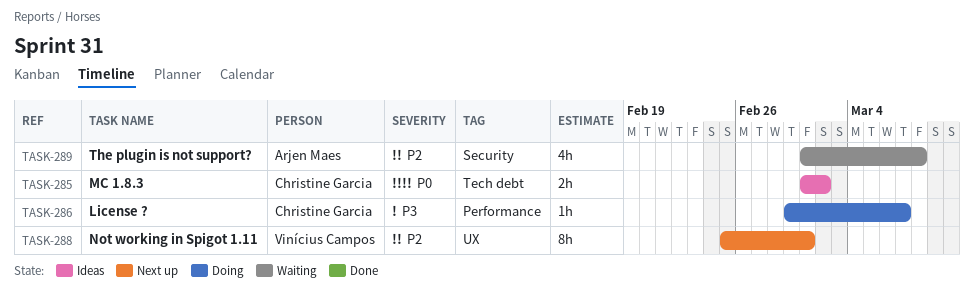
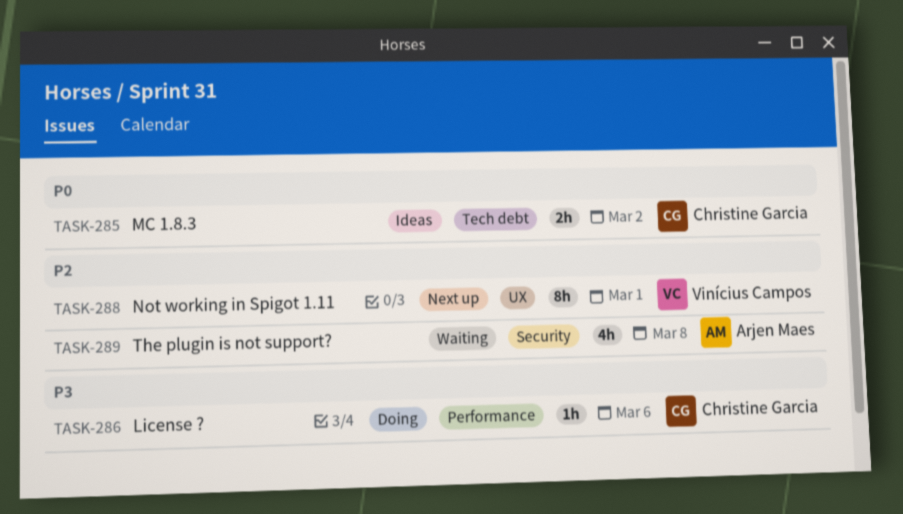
TASK-286, due: Mar 7 -> Mar 6

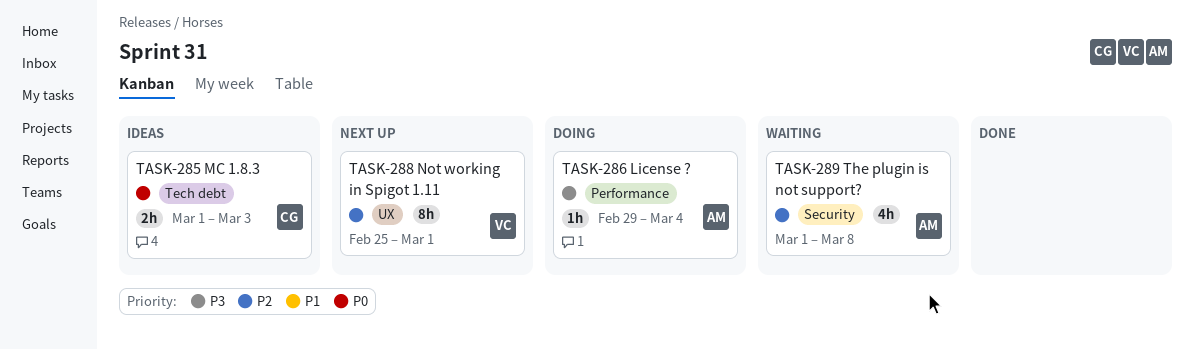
TASK-285, due: Mar 2 -> Mar 3
TASK-286, owner: Christine Garcia -> Arjen Maes
TASK-286, due: Mar 6 -> Mar 4

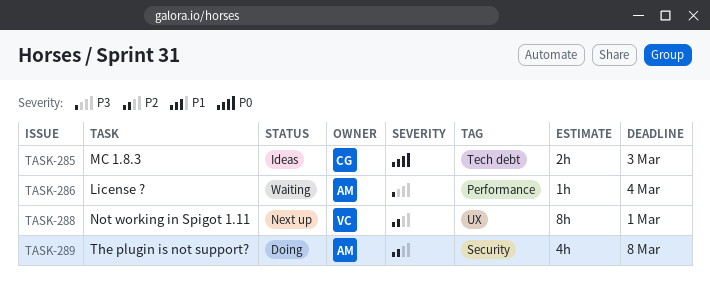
TASK-286, status: Doing -> Waiting
TASK-289, status: Waiting -> Doing

